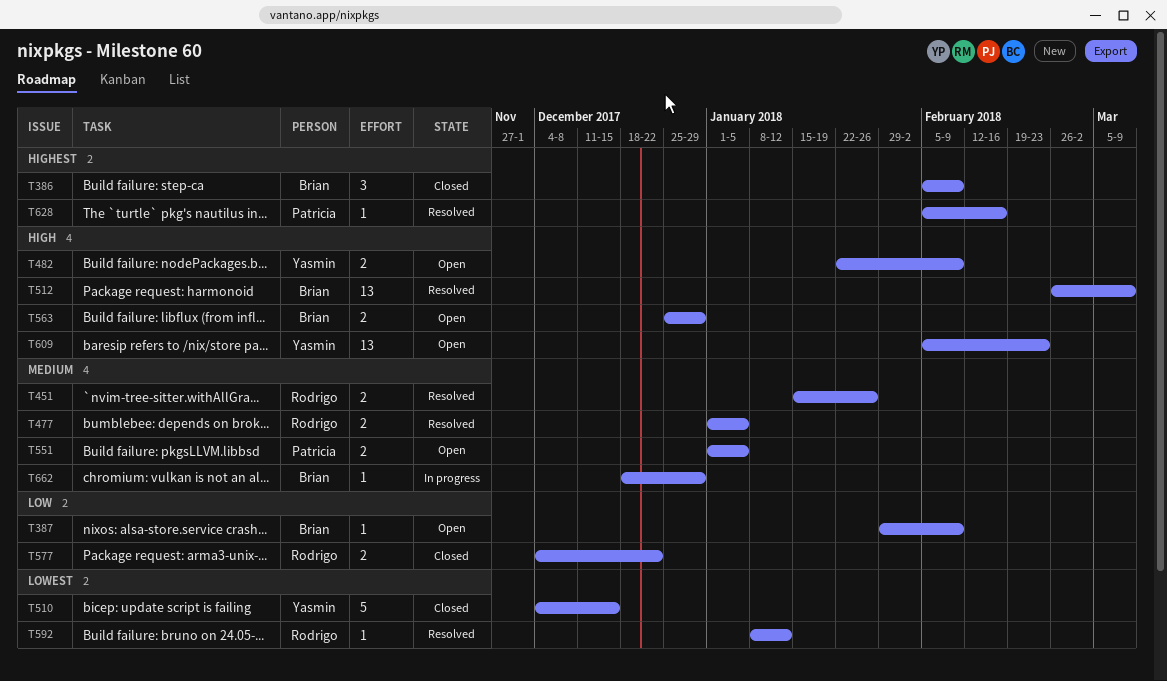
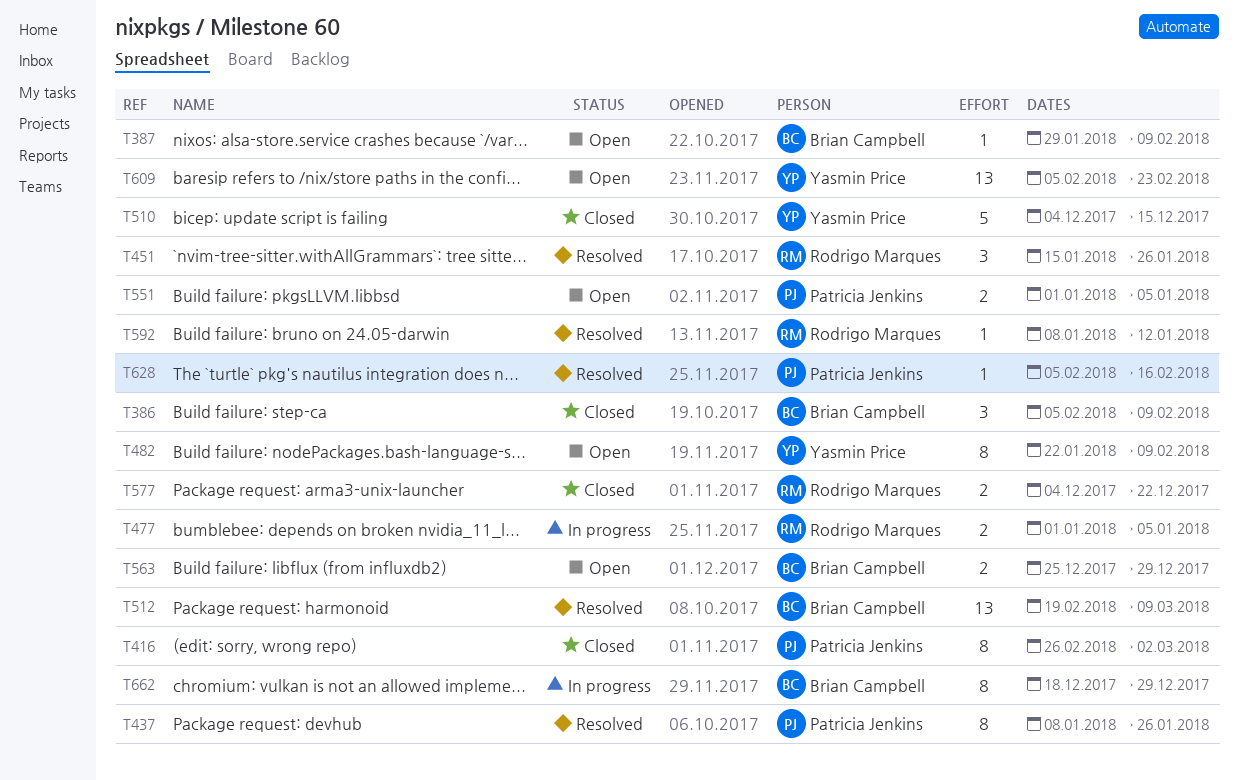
T416: none -> present
T437: none -> present
T451, estimate: 2 -> 3
T477, status: Resolved -> In progress
T482, estimate: 2 -> 8
T512, start: Feb 26 -> Feb 19
T662, estimate: 1 -> 8

